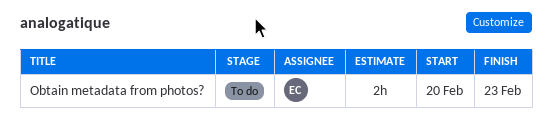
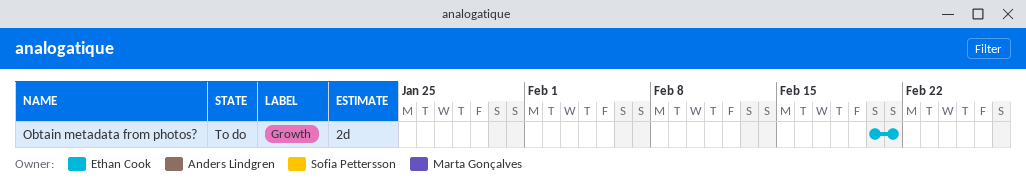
Obtain metadata from photos?, estimate: 2h -> 2d
Obtain metadata from photos?, due: Feb 23 -> Feb 21

